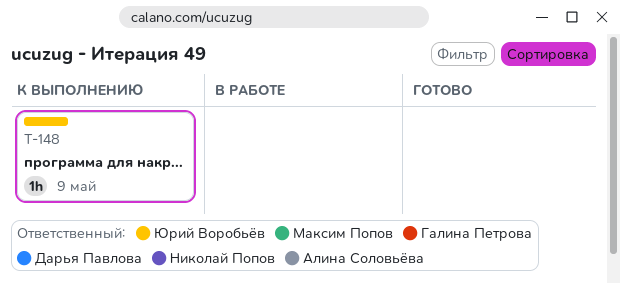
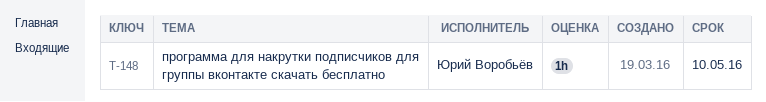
T-148, due: May 9 -> May 10

